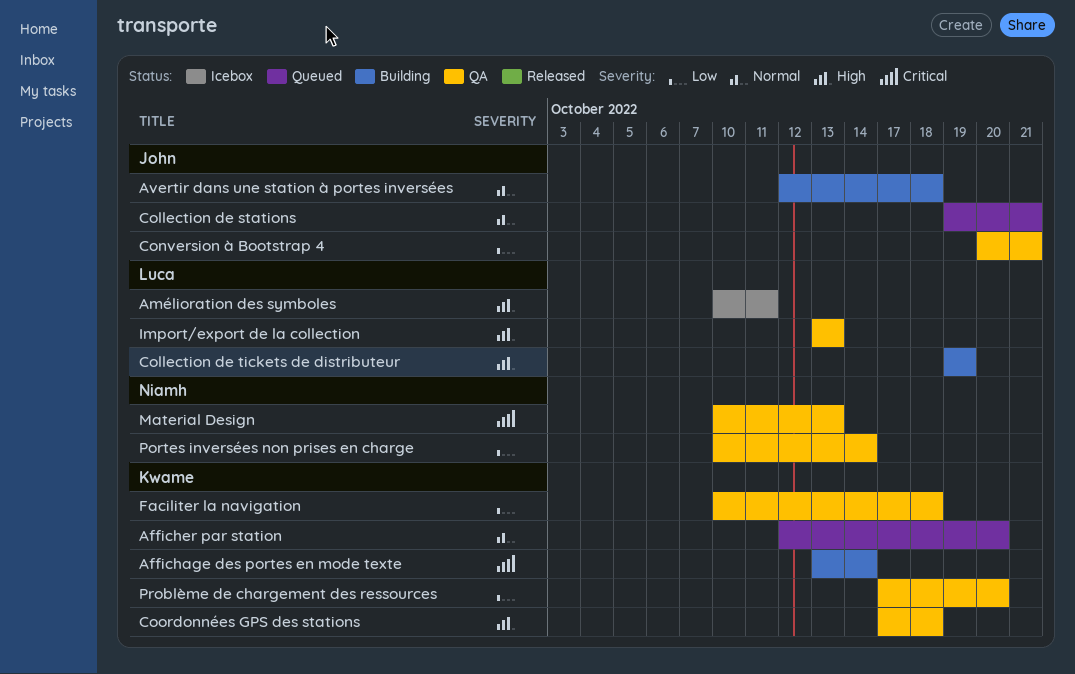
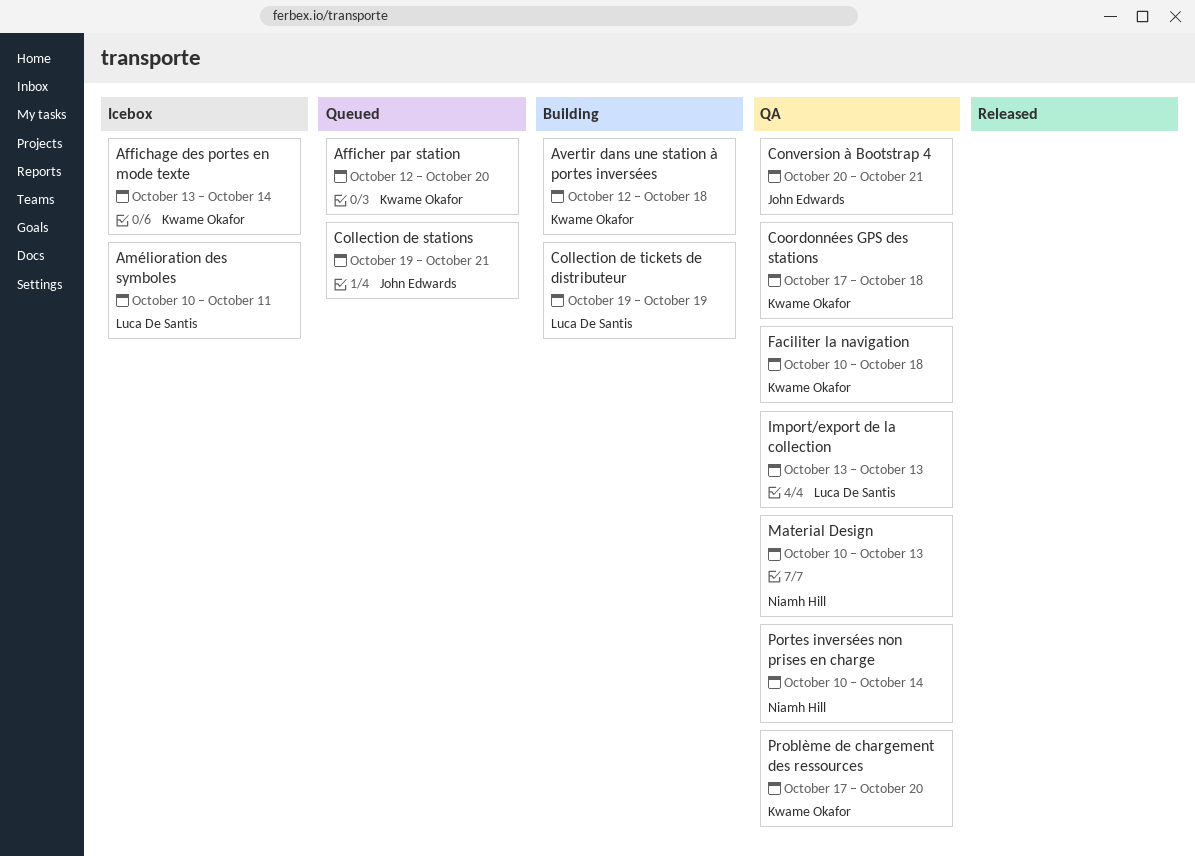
Affichage des portes en mode texte, status: Building -> Icebox
Avertir dans une station à portes inversées, owner: John Edwards -> Kwame Okafor

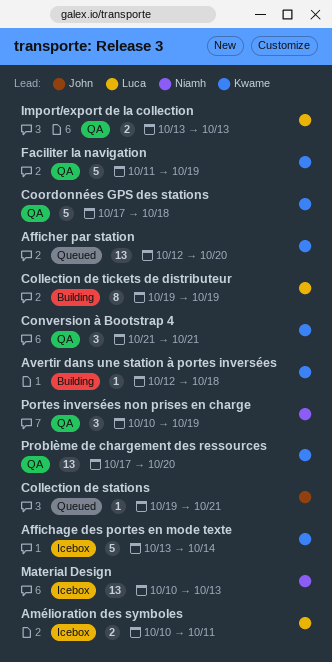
Conversion à Bootstrap 4, owner: John Edwards -> Kwame Okafor
Conversion à Bootstrap 4, start: Oct 20 -> Oct 21
Faciliter la navigation, start: Oct 10 -> Oct 11
Faciliter la navigation, due: Oct 18 -> Oct 19
Material Design, status: QA -> Icebox
Portes inversées non prises en charge, due: Oct 14 -> Oct 19

